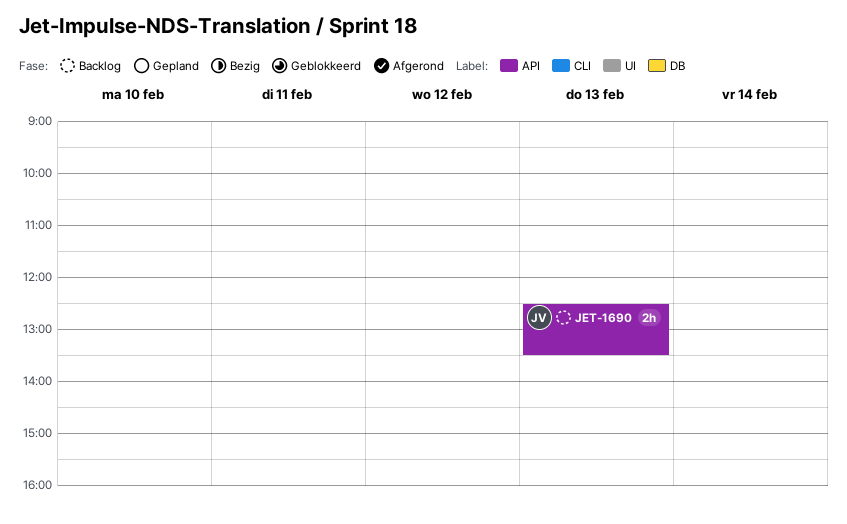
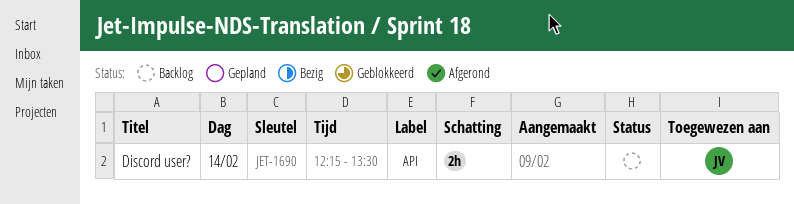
JET-1690, day: Feb 13 -> Feb 14
JET-1690, begins: 12:30 -> 12:15

